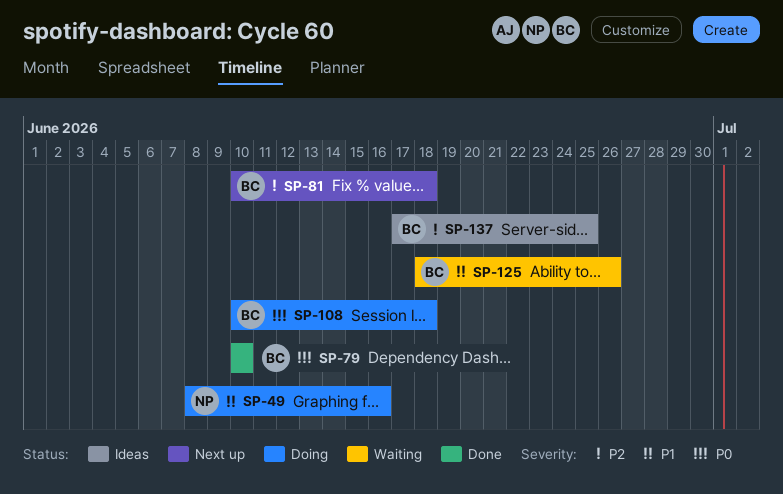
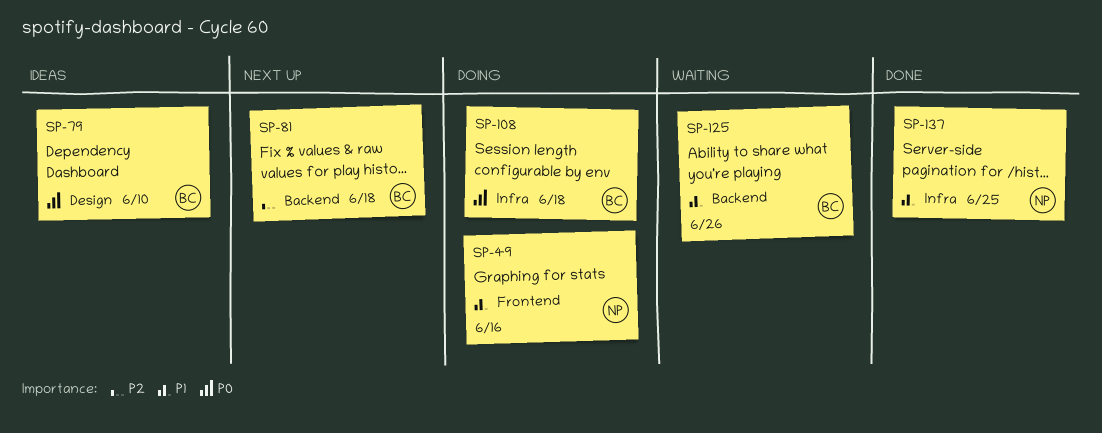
SP-79, status: Done -> Ideas
SP-137, status: Ideas -> Done
SP-137, owner: BC -> NP
SP-137, priority: P2 -> P1

